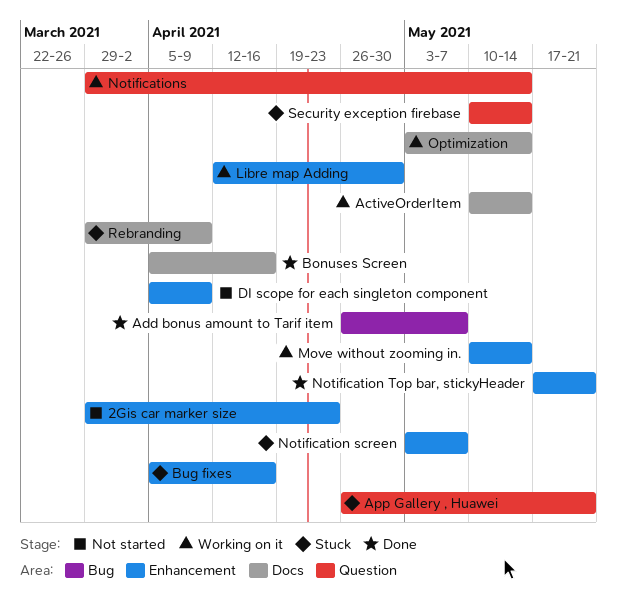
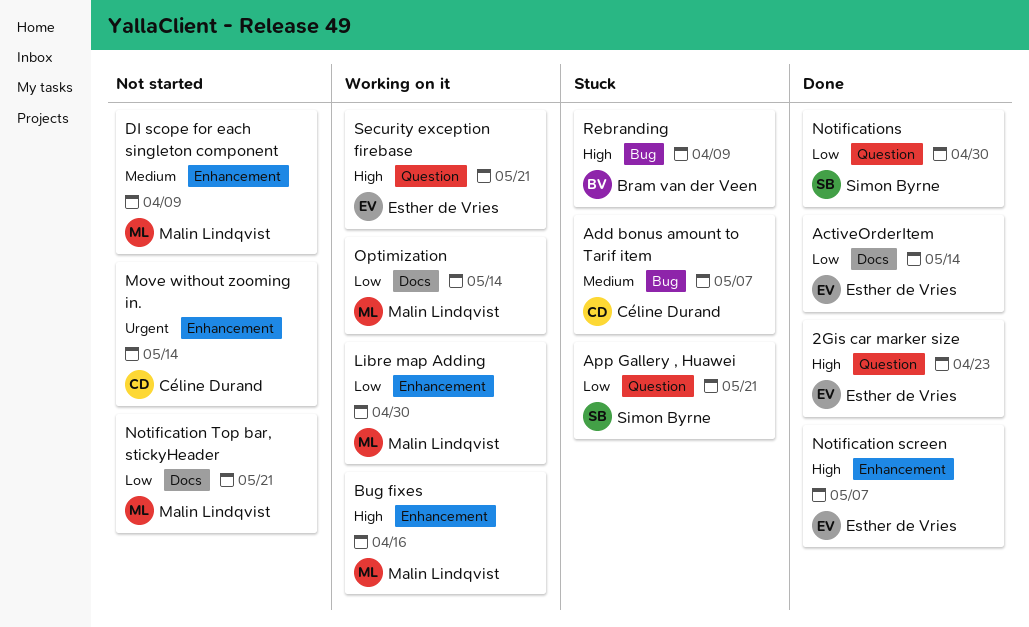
2Gis car marker size, status: Not started -> Done
2Gis car marker size, label: Enhancement -> Question
ActiveOrderItem, status: Working on it -> Done
Add bonus amount to Tarif item, status: Done -> Stuck
Bonuses Screen: present -> none
Bug fixes, status: Stuck -> Working on it
Move without zooming in., status: Working on it -> Not started
Notification screen, status: Stuck -> Done
Notification Top bar, stickyHeader, status: Done -> Not started
Notification Top bar, stickyHeader, label: Enhancement -> Docs
Notifications, status: Working on it -> Done
Notifications, due: May 14 -> Apr 30
Rebranding, label: Docs -> Bug
Security exception firebase, status: Stuck -> Working on it
Security exception firebase, due: May 14 -> May 21

